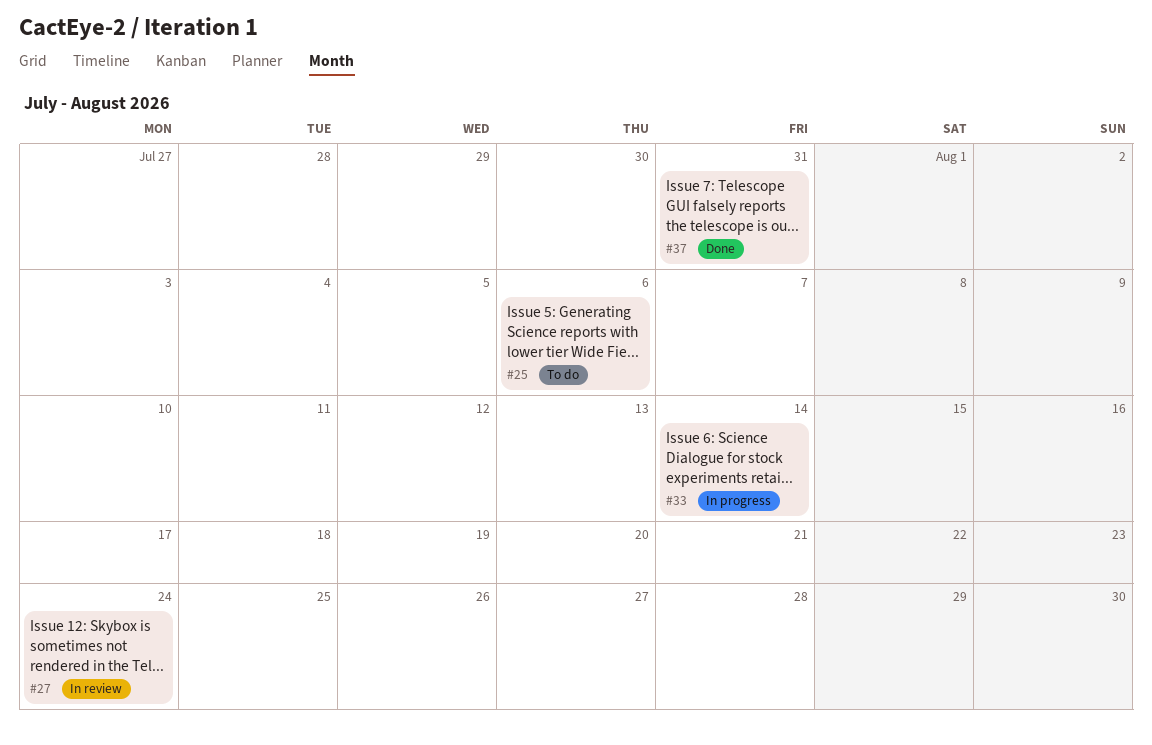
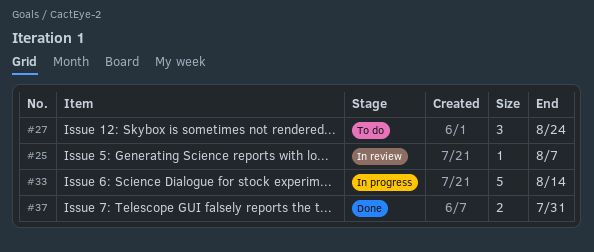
#25, status: To do -> In review
#25, due: Aug 6 -> Aug 7
#27, status: In review -> To do

